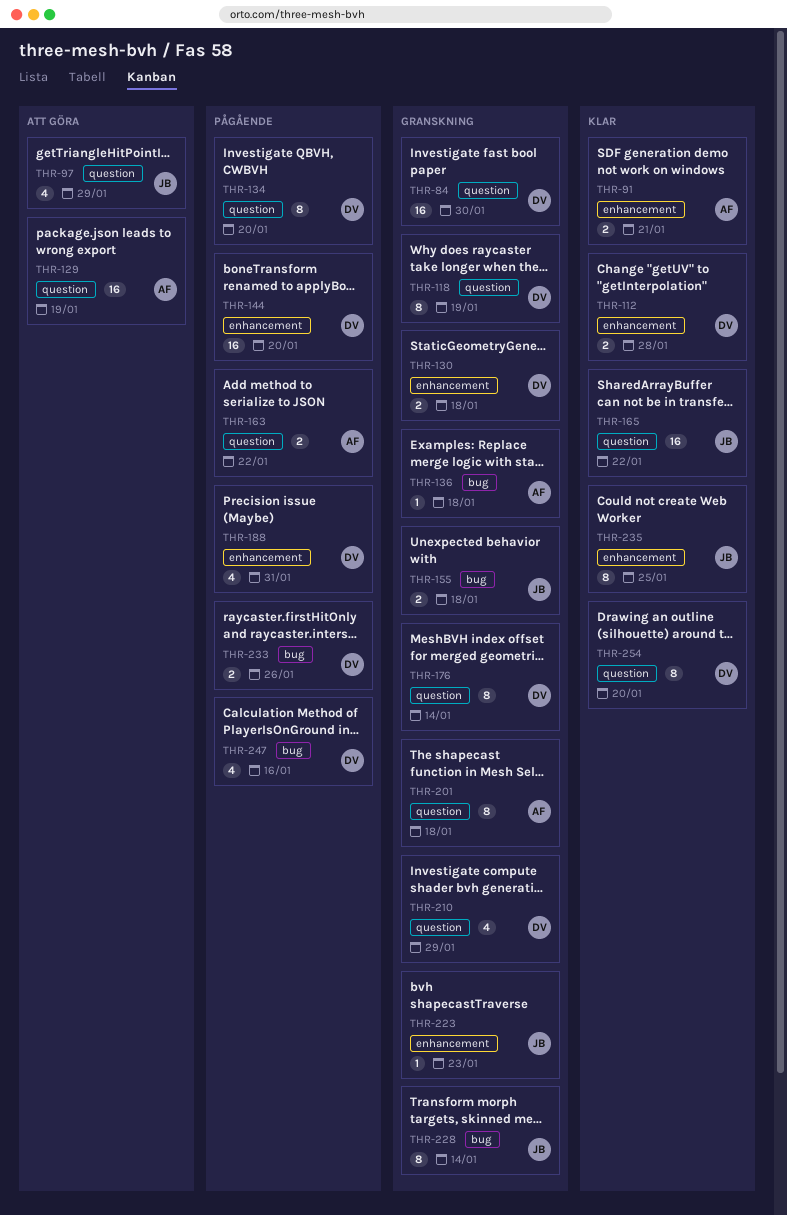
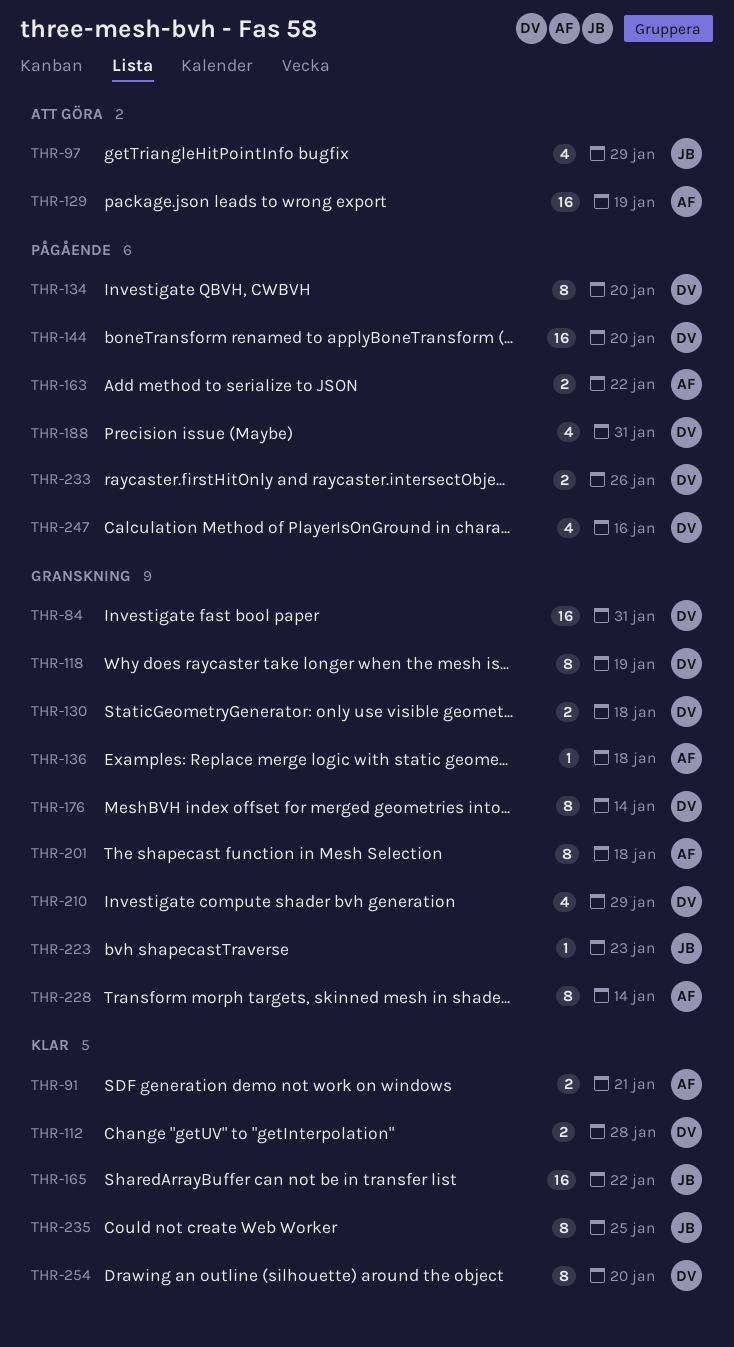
THR-84, due: Jan 30 -> Jan 31
THR-155: present -> none
THR-228, owner: JB -> AF

